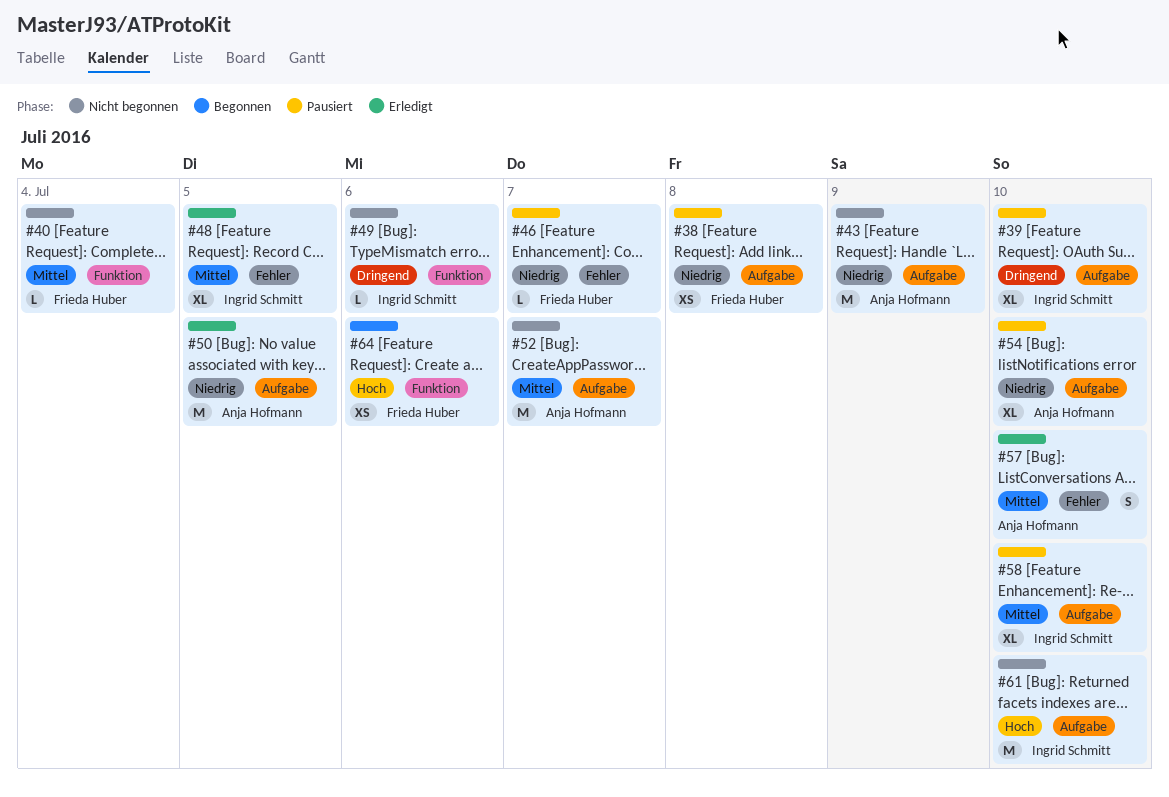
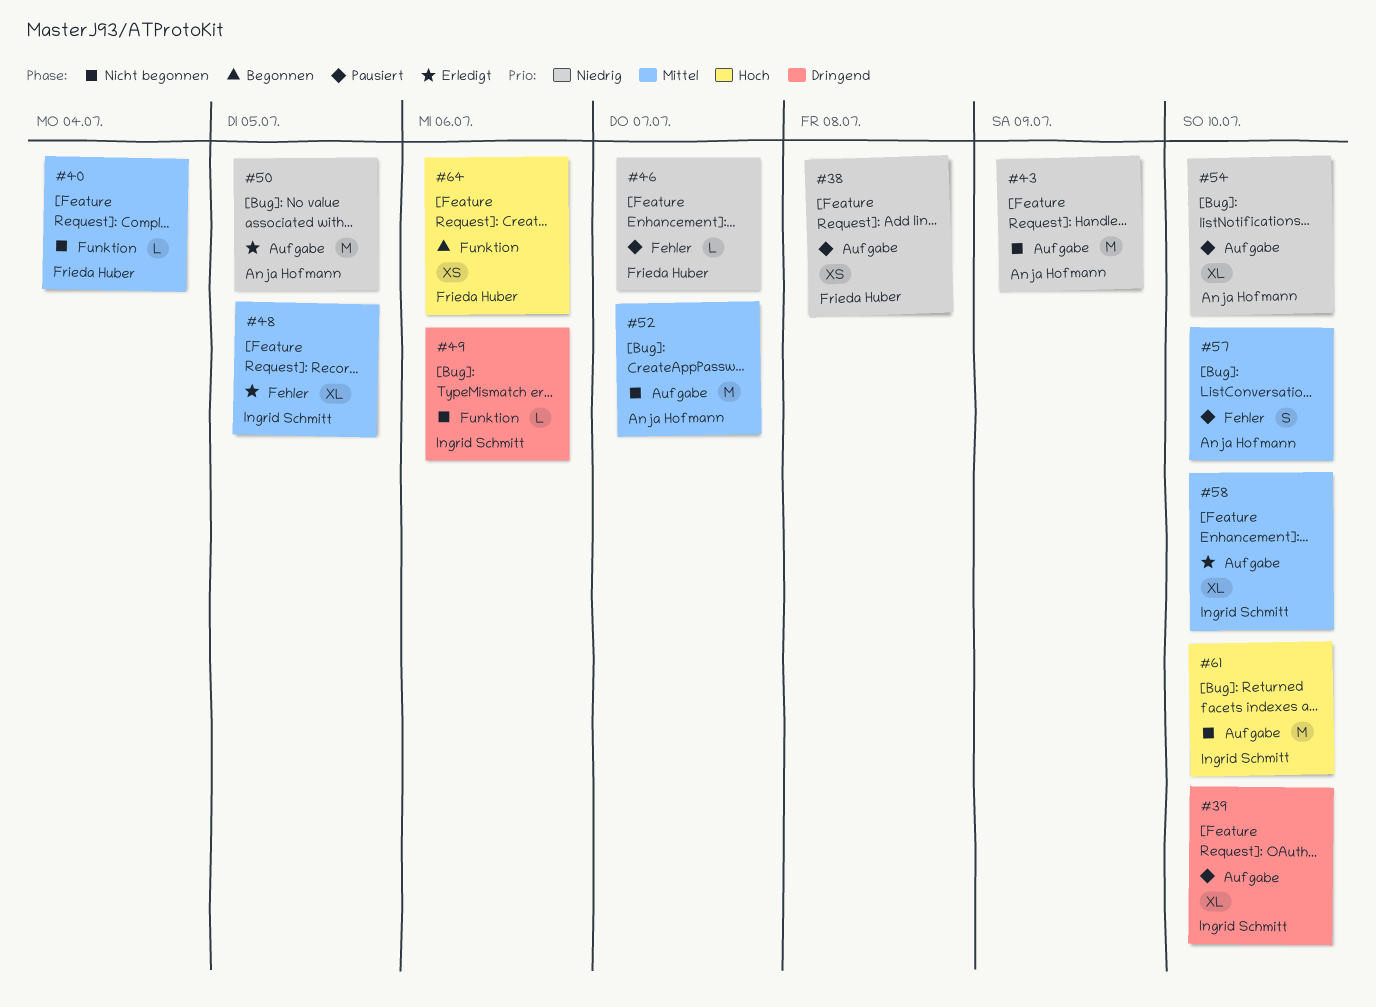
#57, status: Erledigt -> Pausiert
#58, status: Pausiert -> Erledigt

